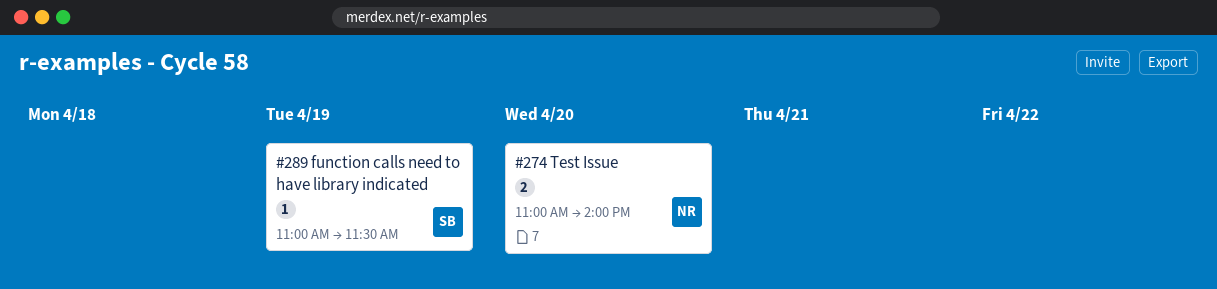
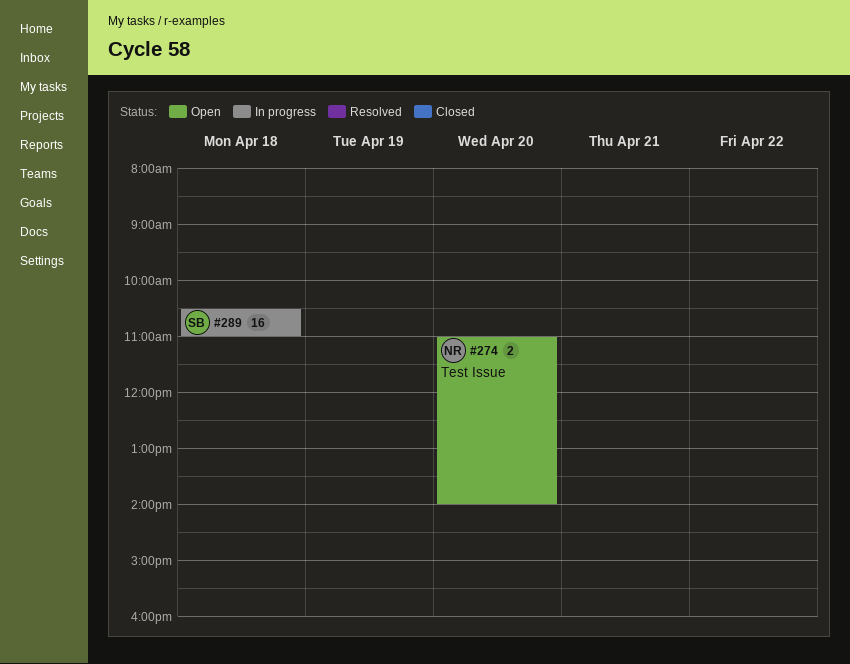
#289, estimate: 1 -> 16
#289, day: Apr 19 -> Apr 18
#289, begins: 11:00 -> 10:30
#289, ends: 11:30 -> 11:00

